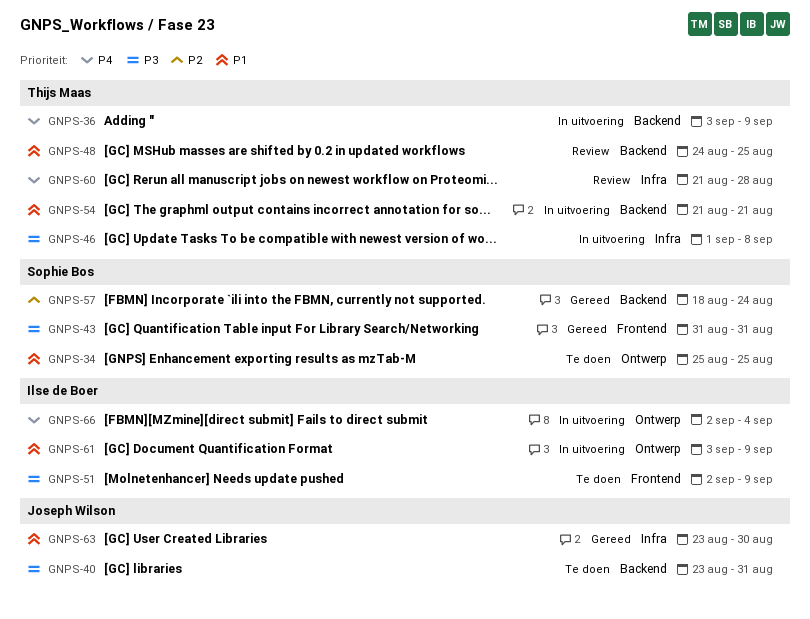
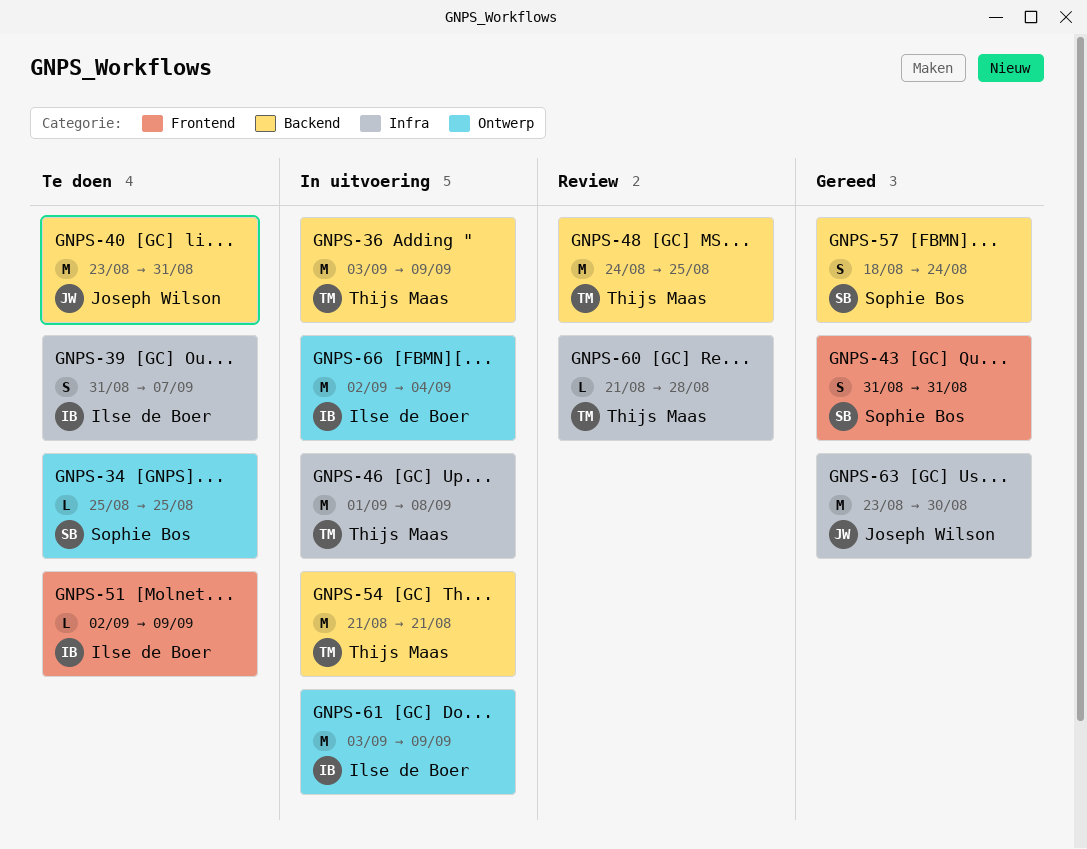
GNPS-39: none -> present

